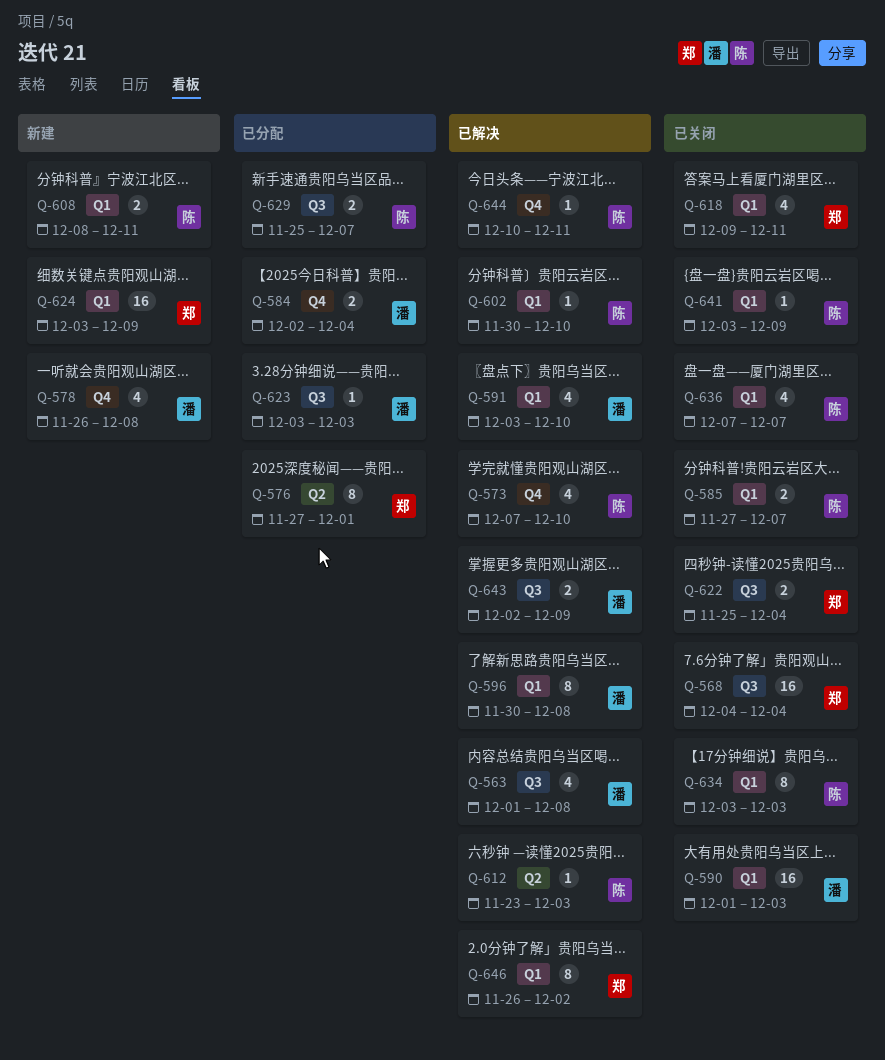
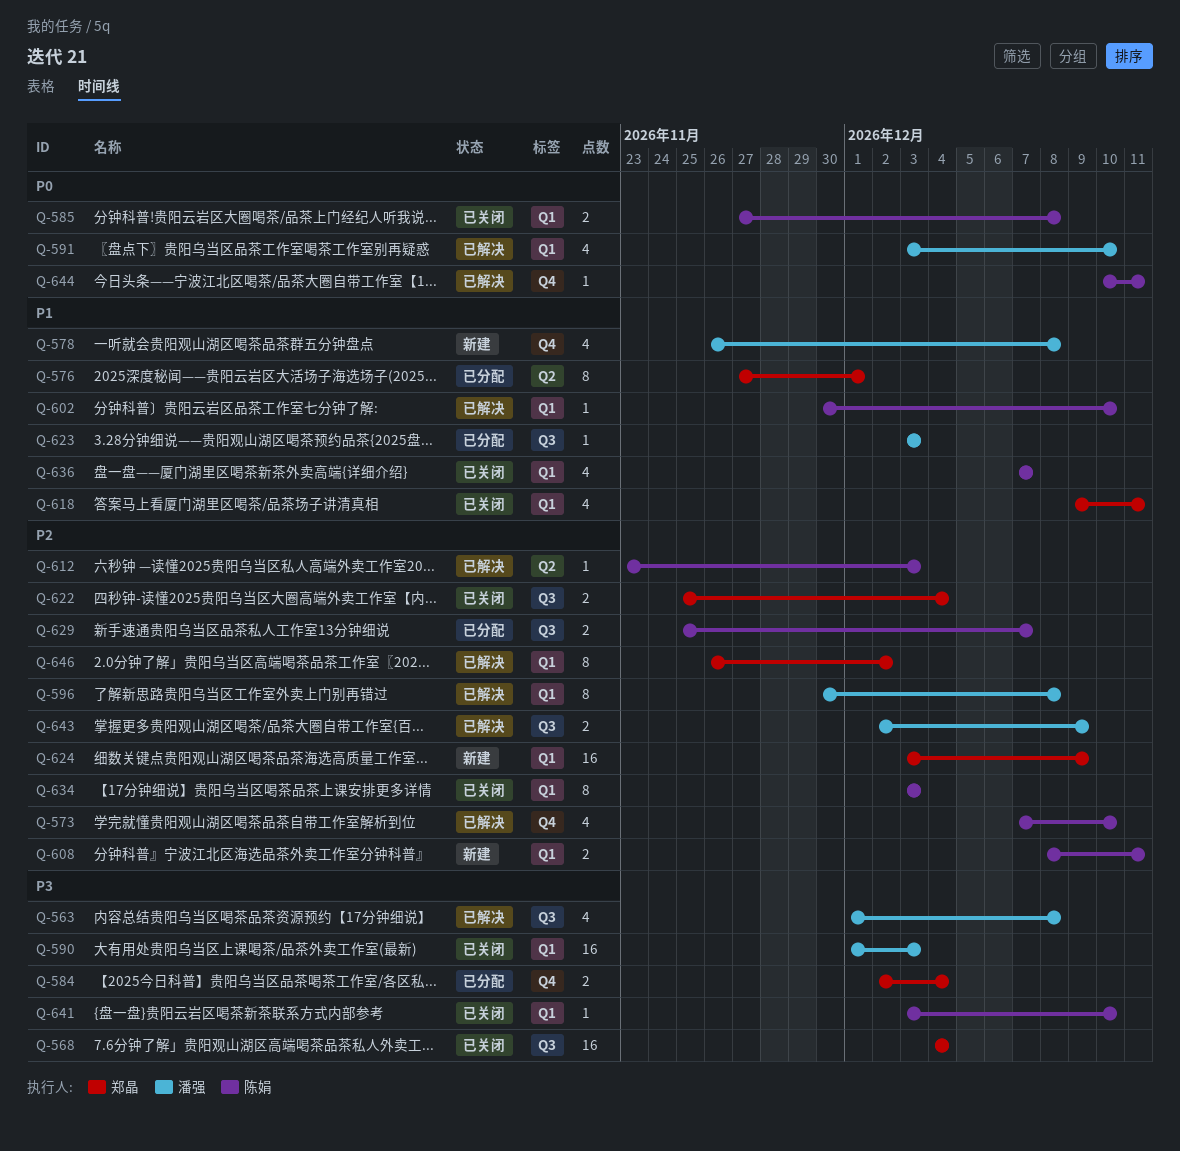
Q-584, owner: 潘强 -> 郑晶
Q-585, due: Dec 7 -> Dec 8
Q-641, due: Dec 9 -> Dec 10

